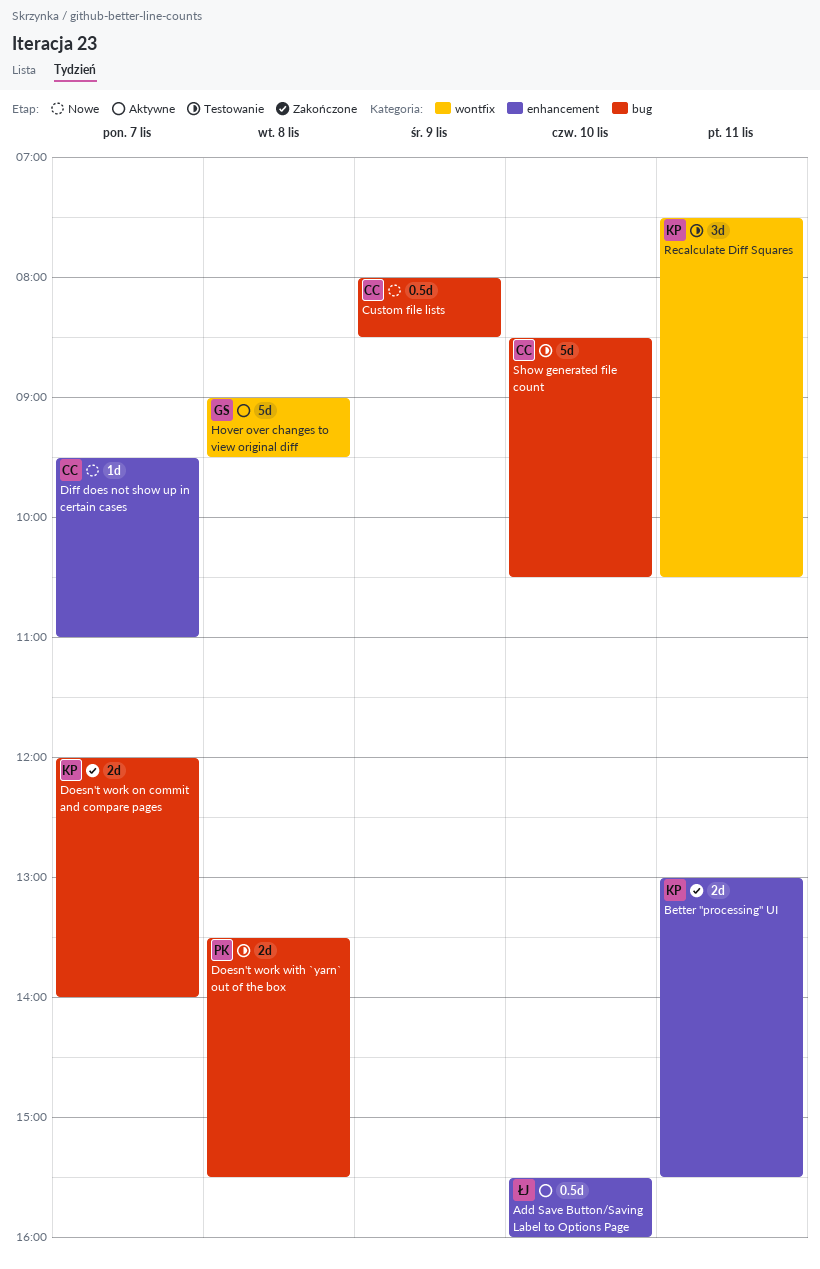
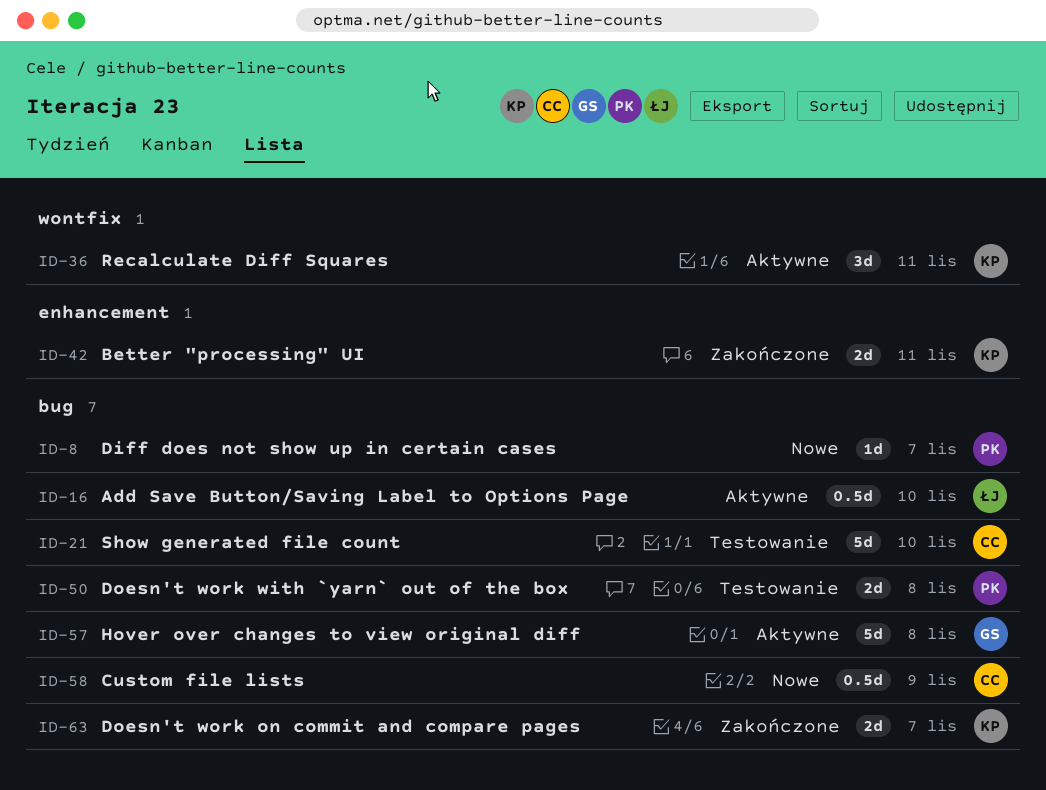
Add Save Button/Saving Label to Options Page, label: enhancement -> bug
Diff does not show up in certain cases, owner: CC -> PK
Diff does not show up in certain cases, label: enhancement -> bug
Hover over changes to view original diff, label: wontfix -> bug
Recalculate Diff Squares, status: Testowanie -> Aktywne

